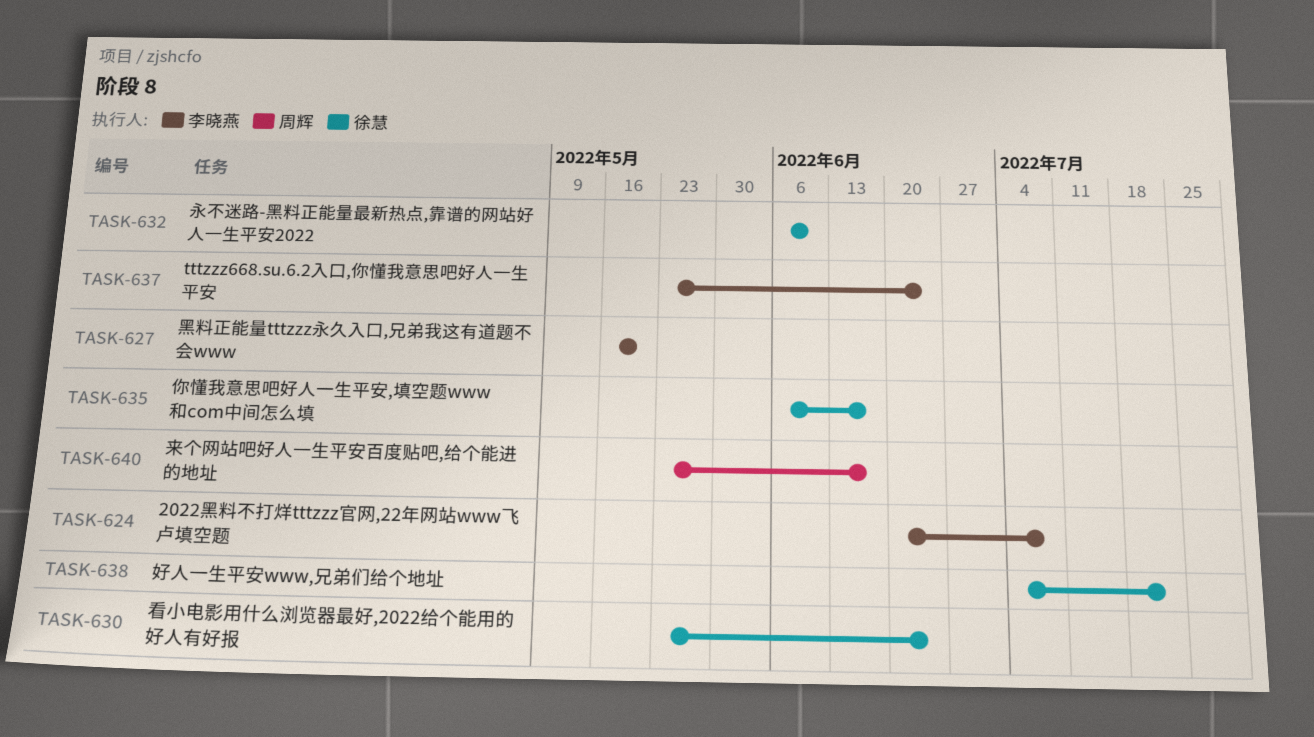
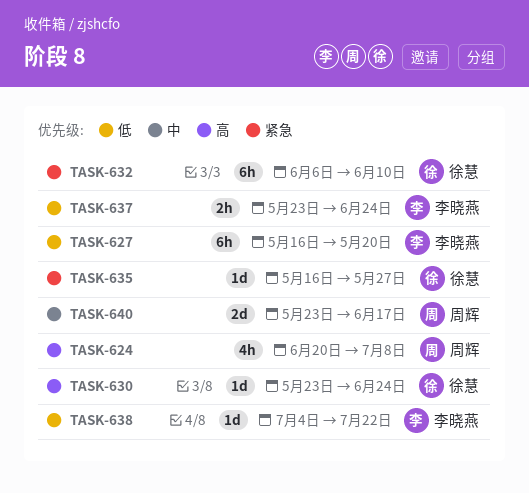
TASK-624, owner: 李晓燕 -> 周辉
TASK-635, start: Jun 6 -> May 16
TASK-635, due: Jun 17 -> May 27
TASK-638, owner: 徐慧 -> 李晓燕

